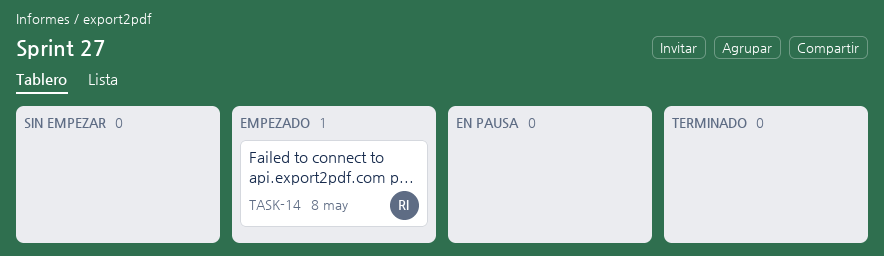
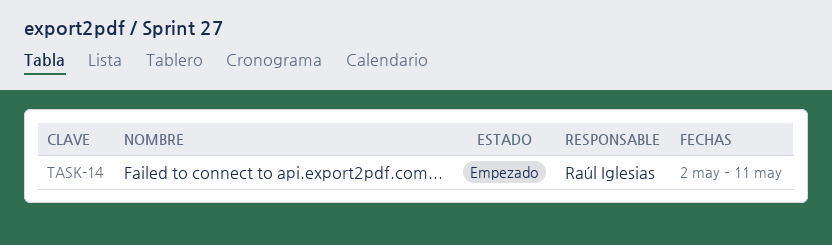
TASK-14, due: May 8 -> May 11

